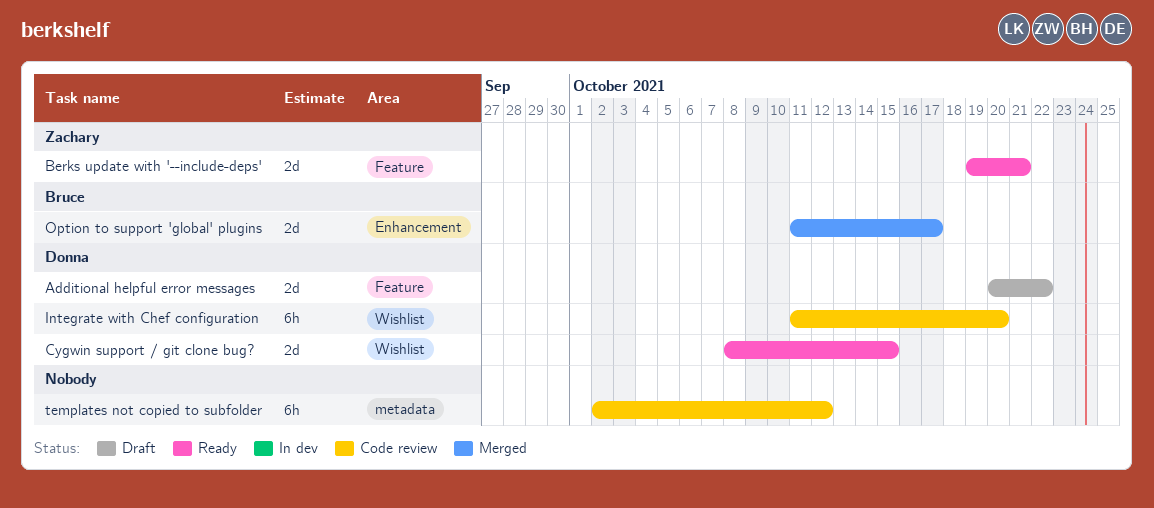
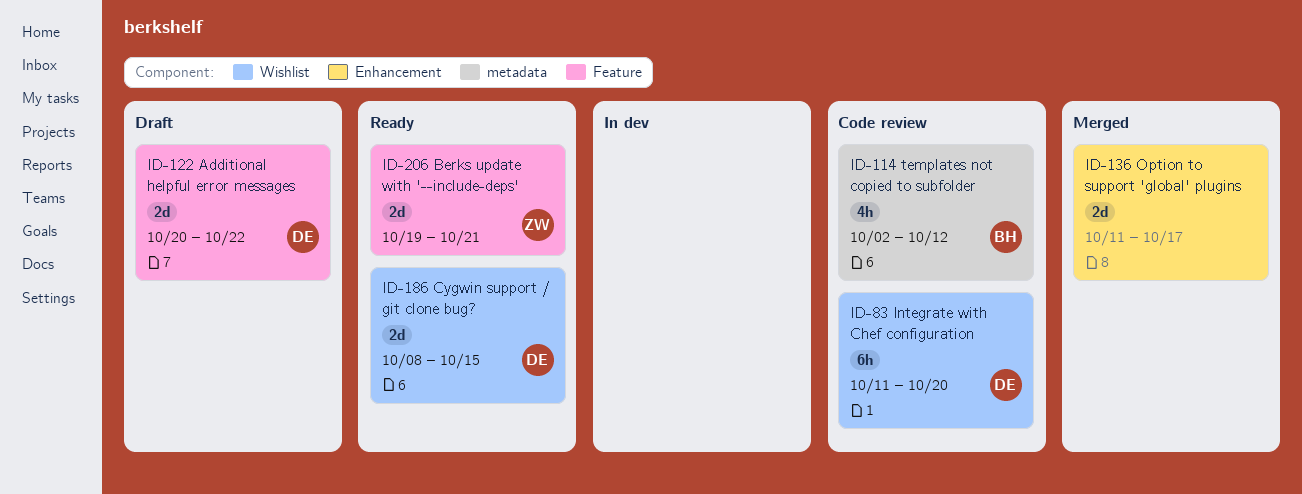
Option to support 'global' plugins, owner: Bruce -> none
templates not copied to subfolder, owner: none -> Bruce
templates not copied to subfolder, estimate: 6h -> 4h

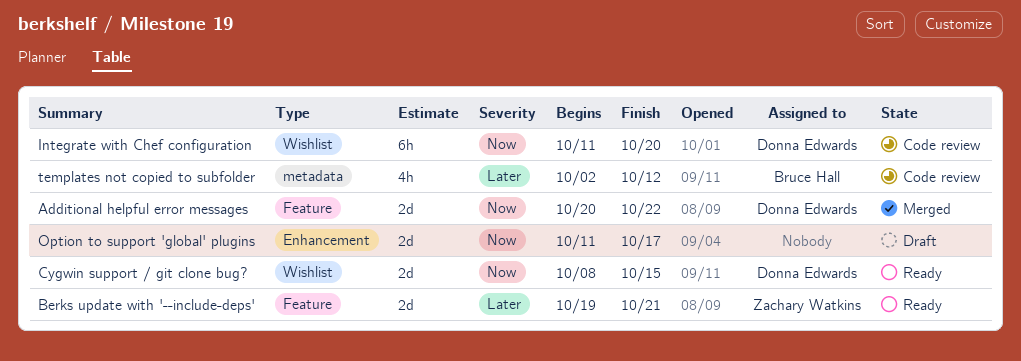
Additional helpful error messages, status: Draft -> Merged
Option to support 'global' plugins, status: Merged -> Draft

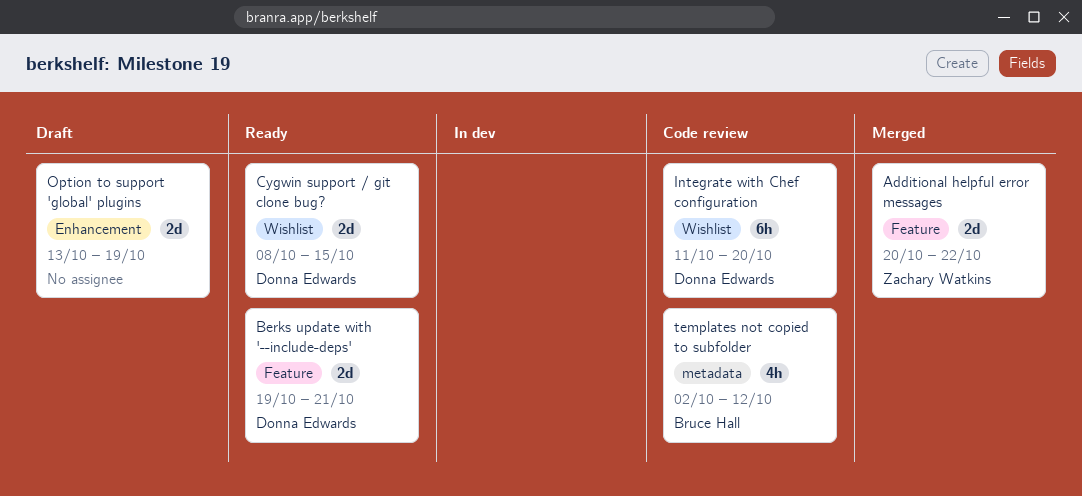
Additional helpful error messages, owner: Donna Edwards -> Zachary Watkins
Berks update with '--include-deps', owner: Zachary Watkins -> Donna Edwards
Option to support 'global' plugins, start: Oct 11 -> Oct 13
Option to support 'global' plugins, due: Oct 17 -> Oct 19

